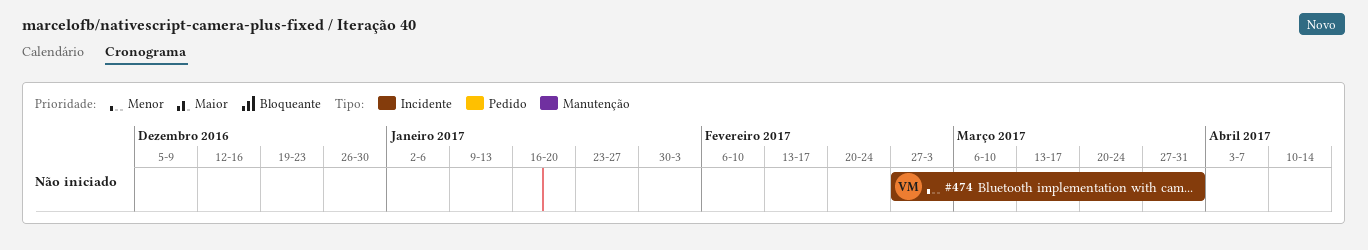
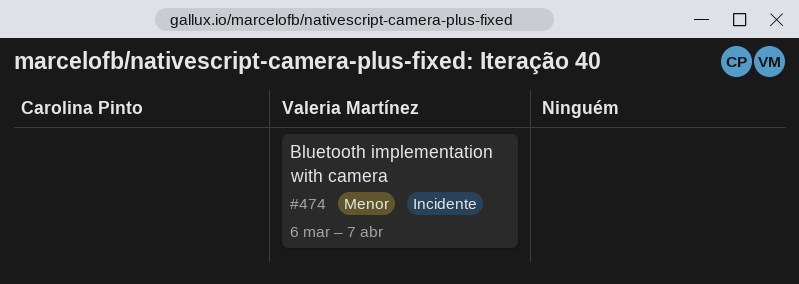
#474, start: Feb 27 -> Mar 6
#474, due: Mar 31 -> Apr 7

